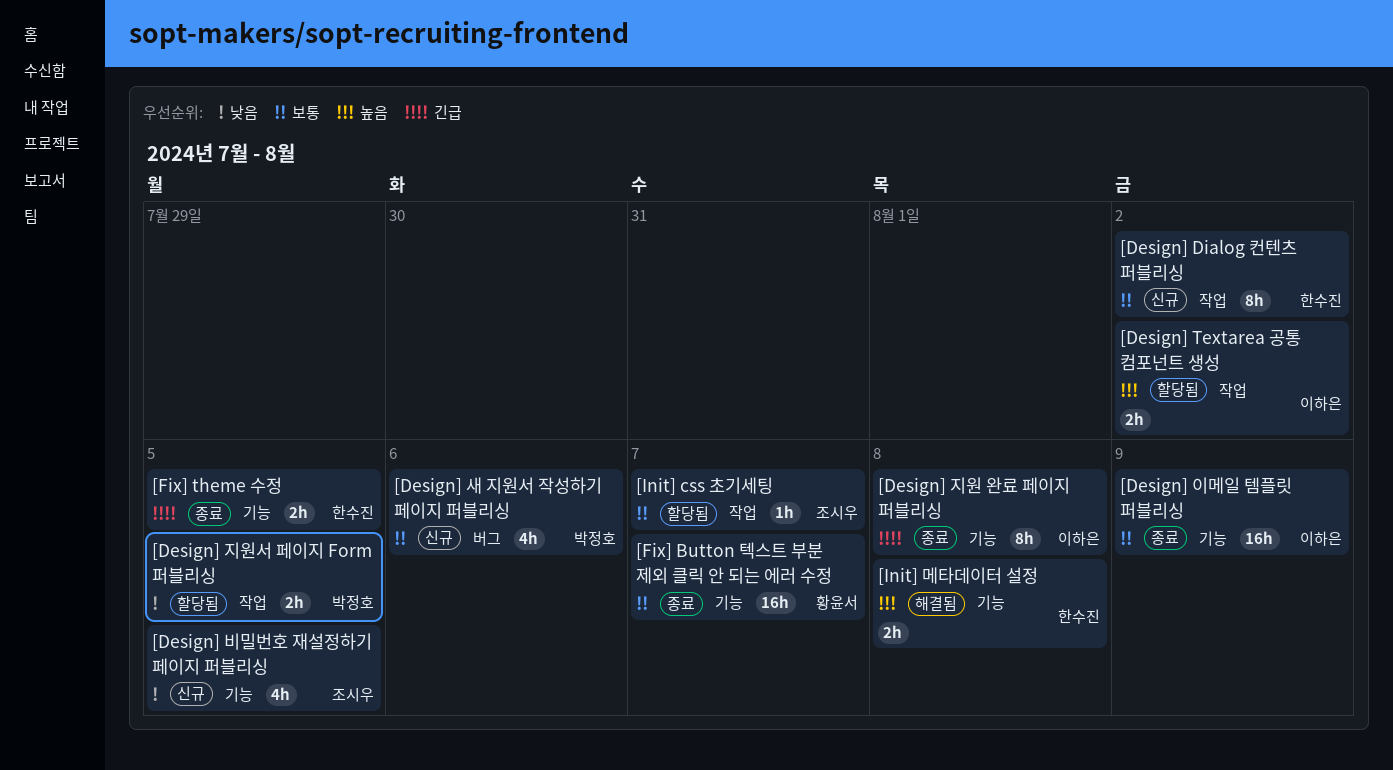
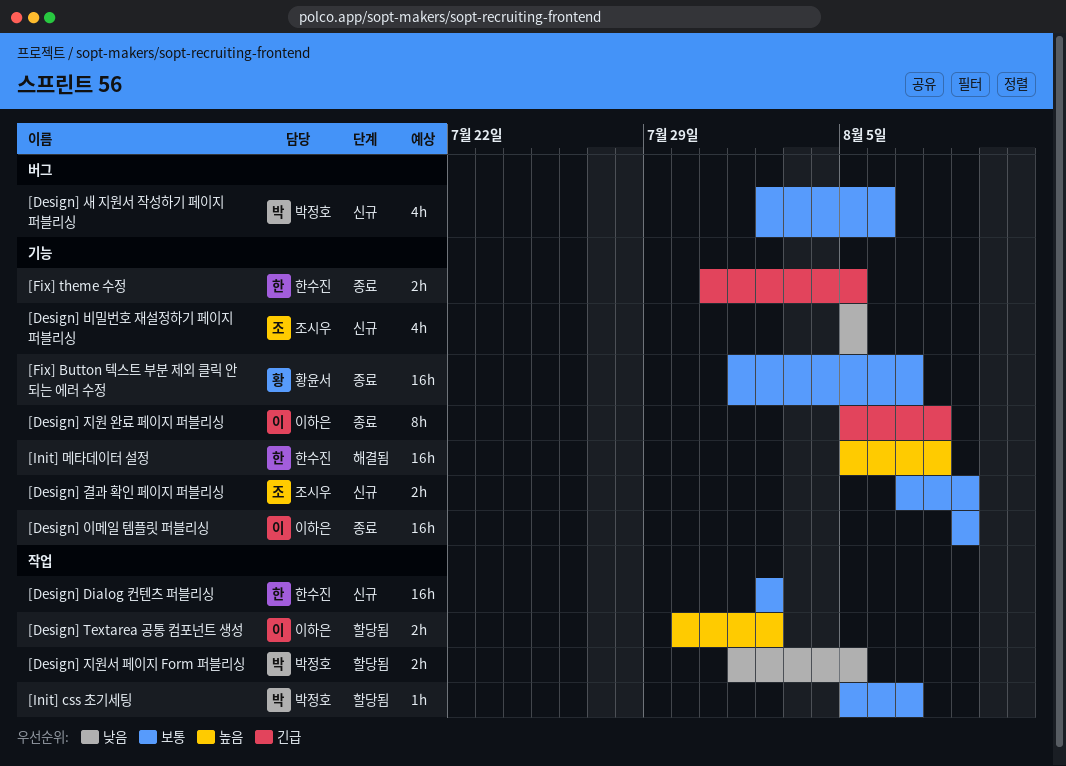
[Design] Dialog 컨텐츠 퍼블리싱, estimate: 8h -> 16h
[Design] 결과 확인 페이지 퍼블리싱: none -> present
[Init] css 초기세팅, owner: 조시우 -> 박정호
[Init] 메타데이터 설정, estimate: 2h -> 16h

